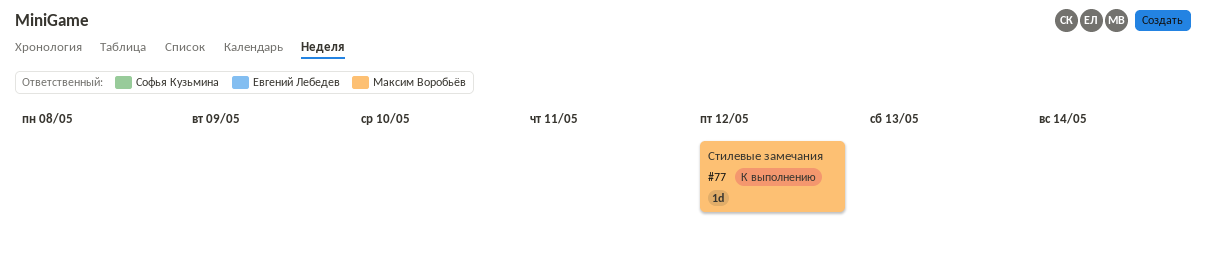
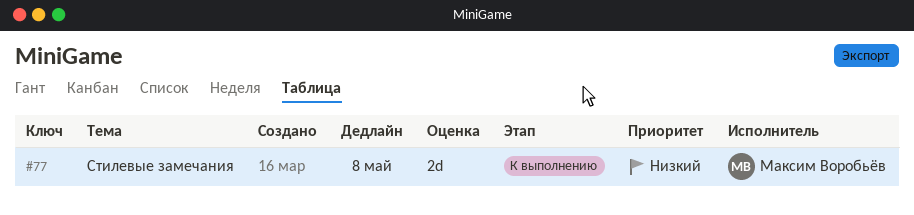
#77, estimate: 1d -> 2d
#77, due: May 12 -> May 8

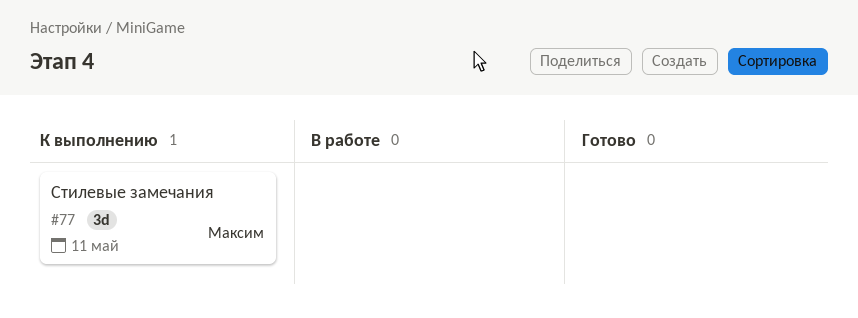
#77, estimate: 2d -> 3d
#77, due: May 8 -> May 11

